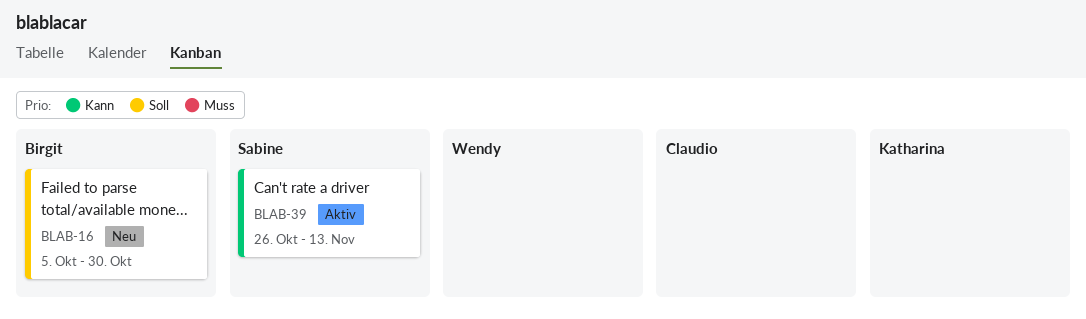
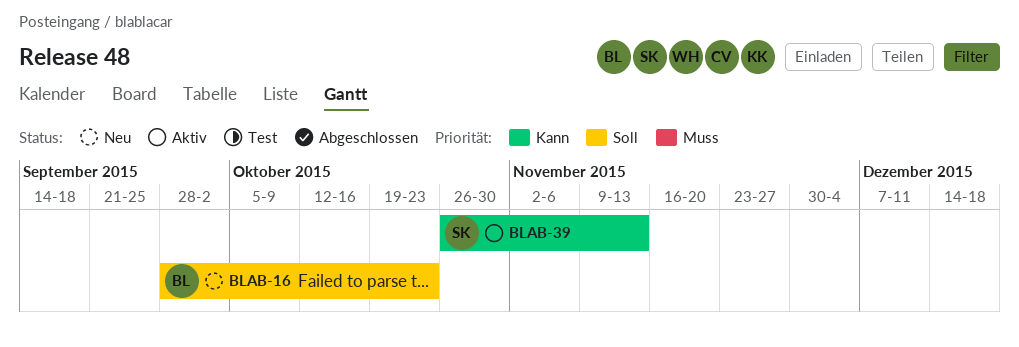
BLAB-16, start: Oct 5 -> Sep 28
BLAB-16, due: Oct 30 -> Oct 23

